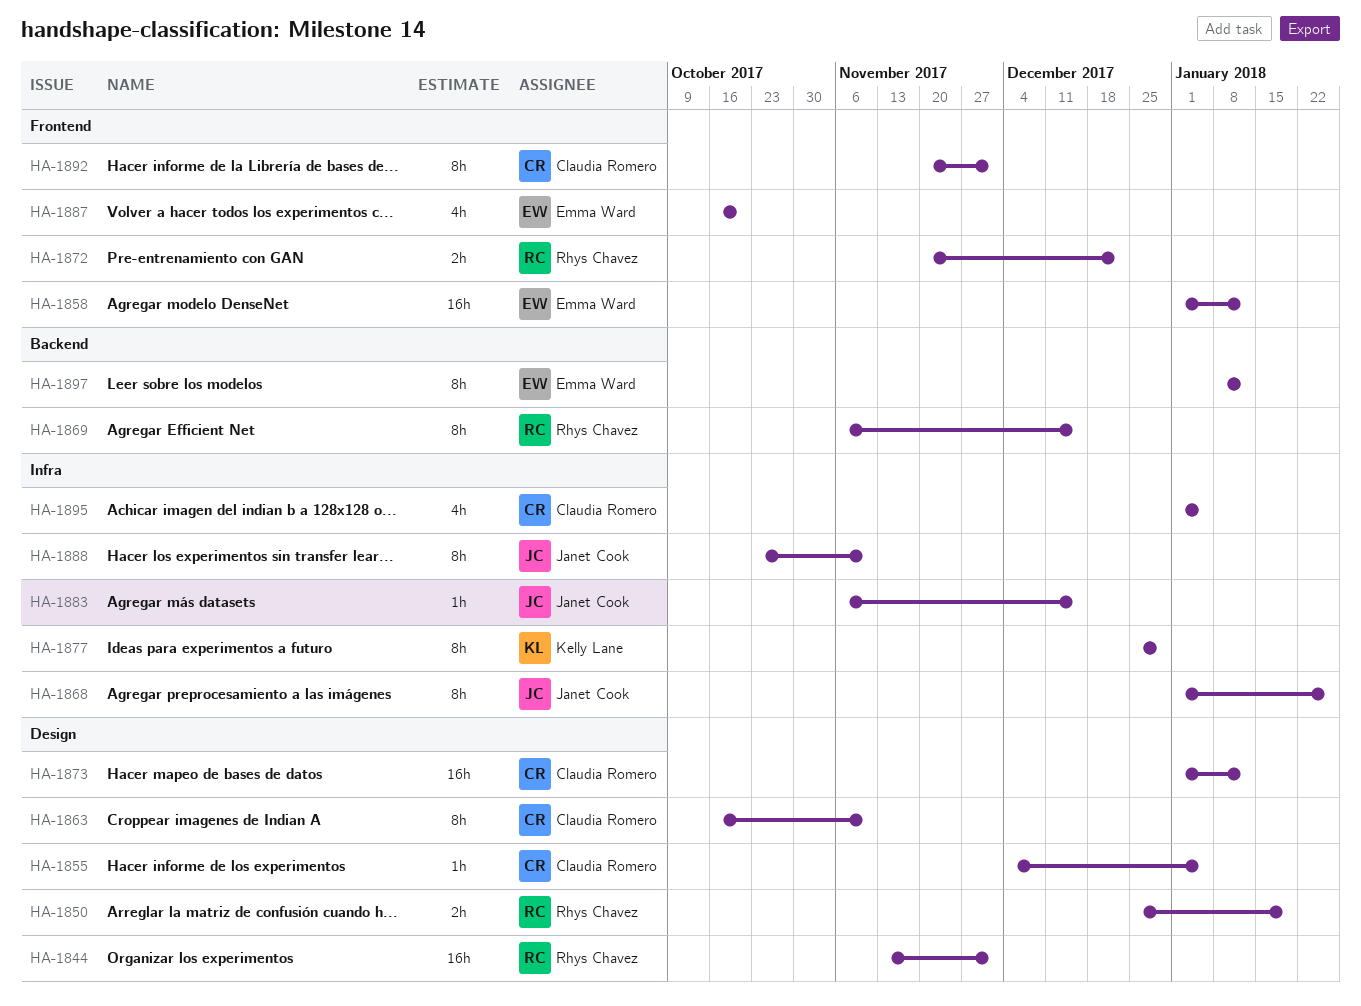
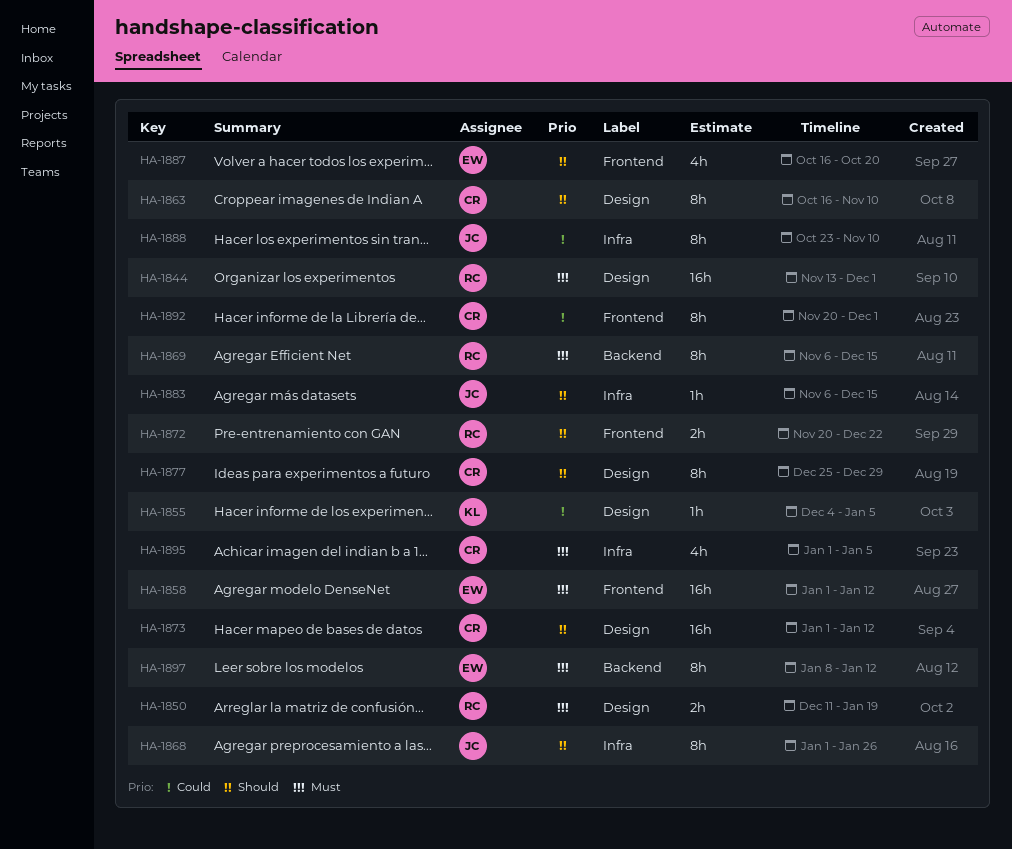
HA-1850, start: Dec 25 -> Dec 11
HA-1855, owner: Claudia Romero -> Kelly Lane
HA-1877, owner: Kelly Lane -> Claudia Romero
HA-1877, label: Infra -> Design

